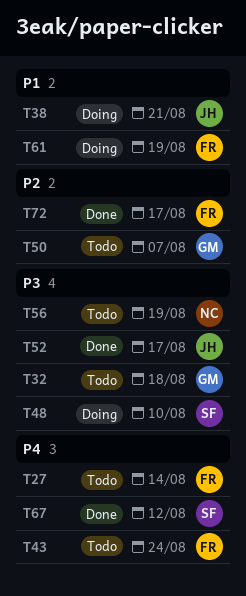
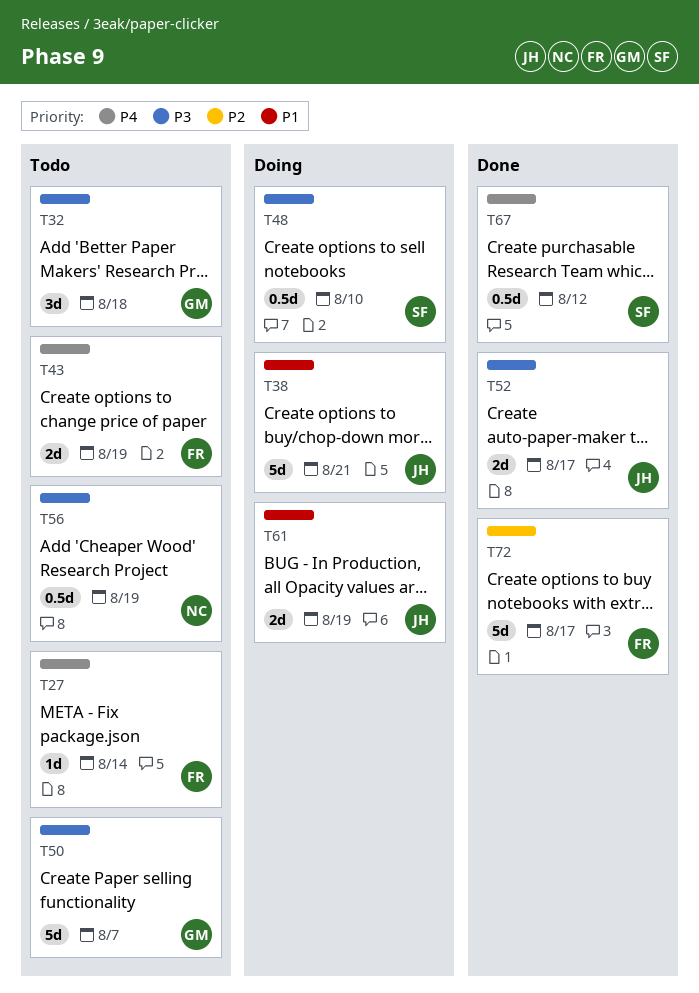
T43, due: Aug 24 -> Aug 19
T50, priority: P2 -> P3
T61, owner: FR -> JH

